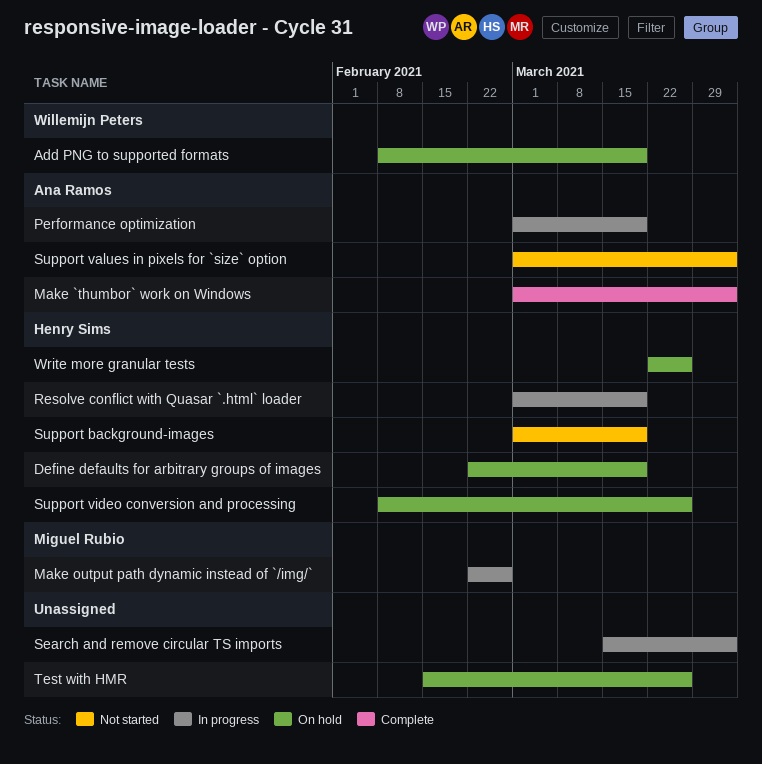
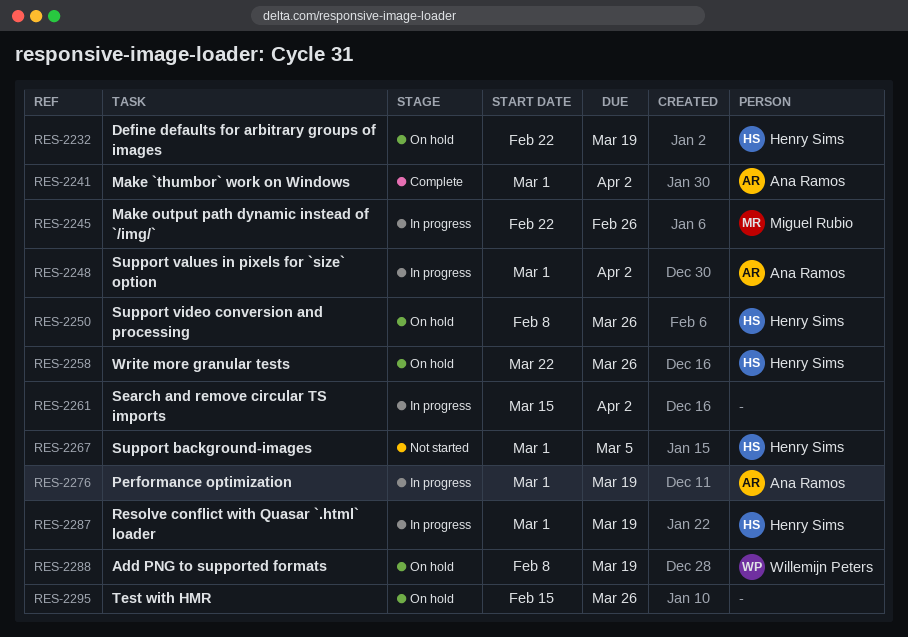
Support background-images, due: Mar 19 -> Mar 5
Support values in pixels for `size` option, status: Not started -> In progress

